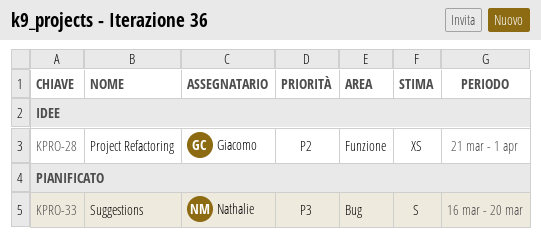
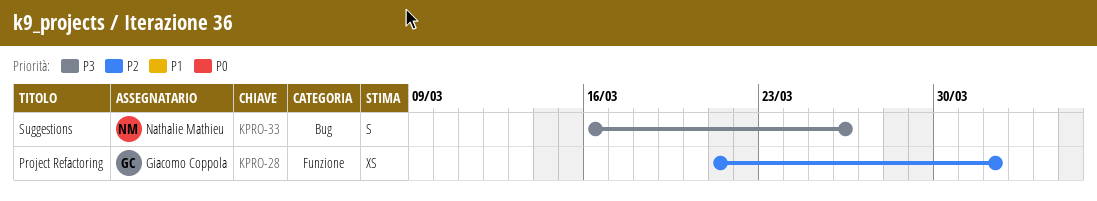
KPRO-33, due: Mar 20 -> Mar 26

